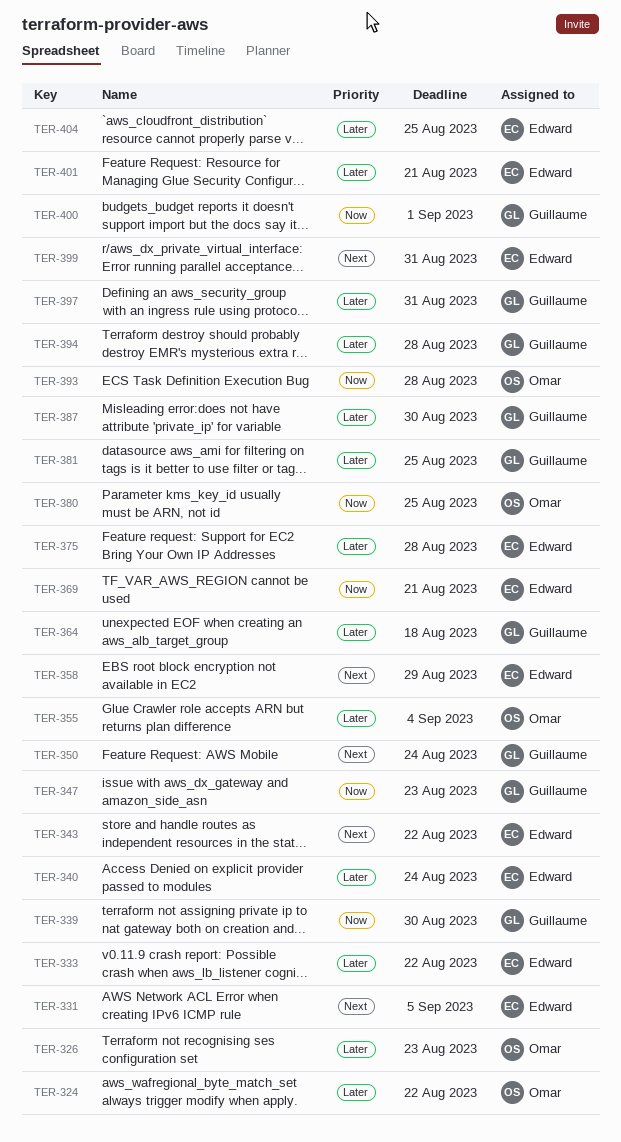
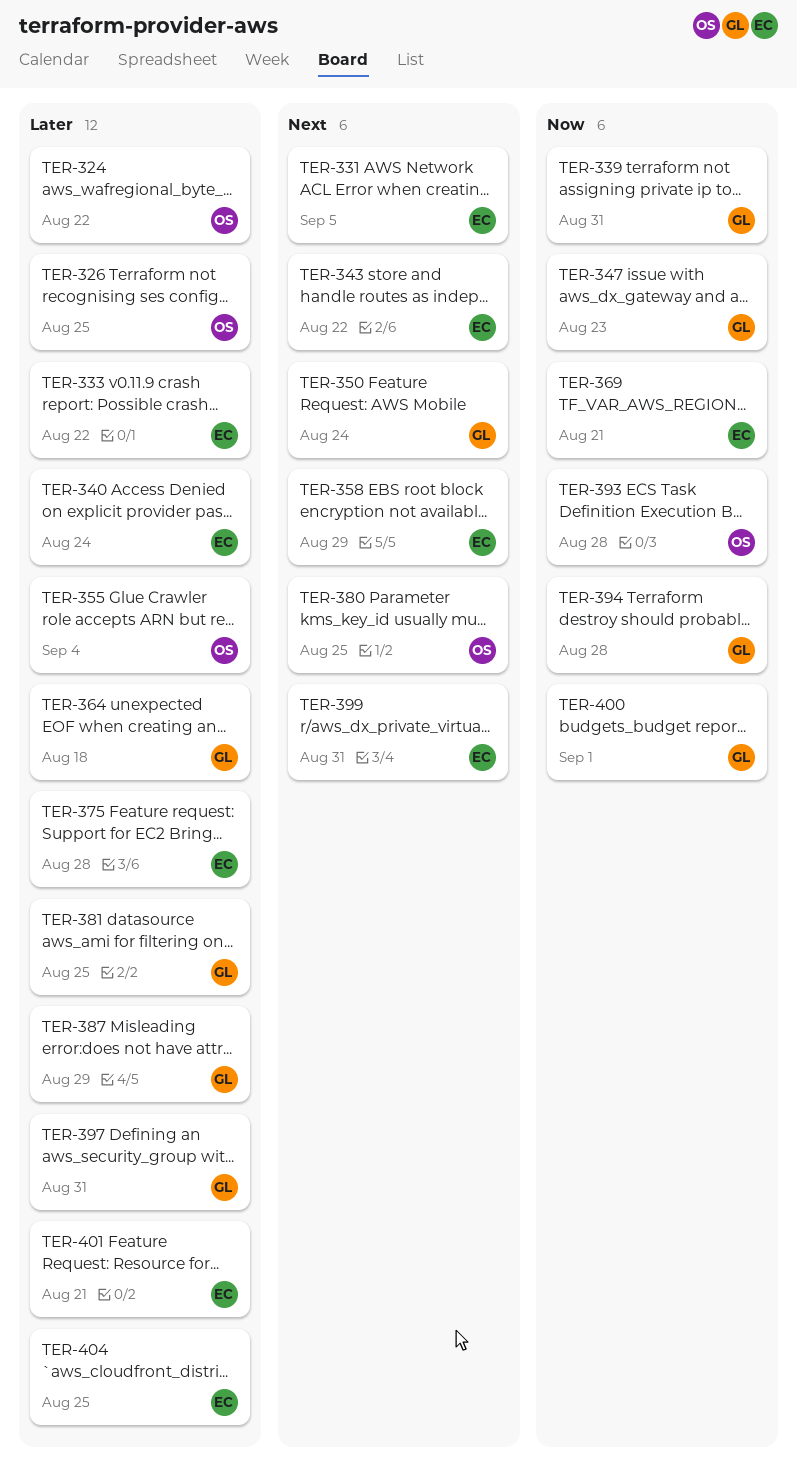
TER-326, due: Aug 23 -> Aug 25
TER-339, due: Aug 30 -> Aug 31
TER-380, priority: Now -> Next
TER-387, due: Aug 30 -> Aug 29
TER-394, priority: Later -> Now

